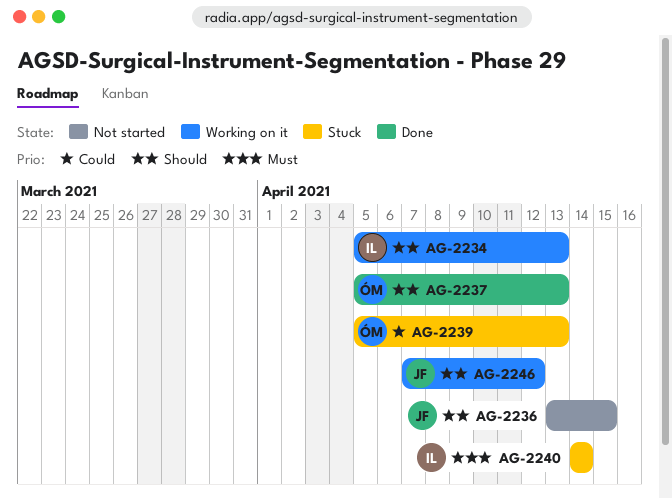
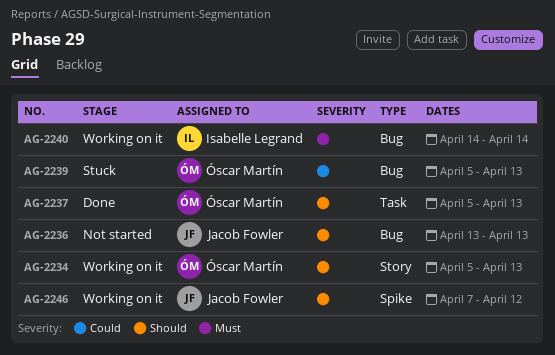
AG-2234, owner: Isabelle Legrand -> Óscar Martín
AG-2236, due: Apr 15 -> Apr 13
AG-2240, status: Stuck -> Working on it

